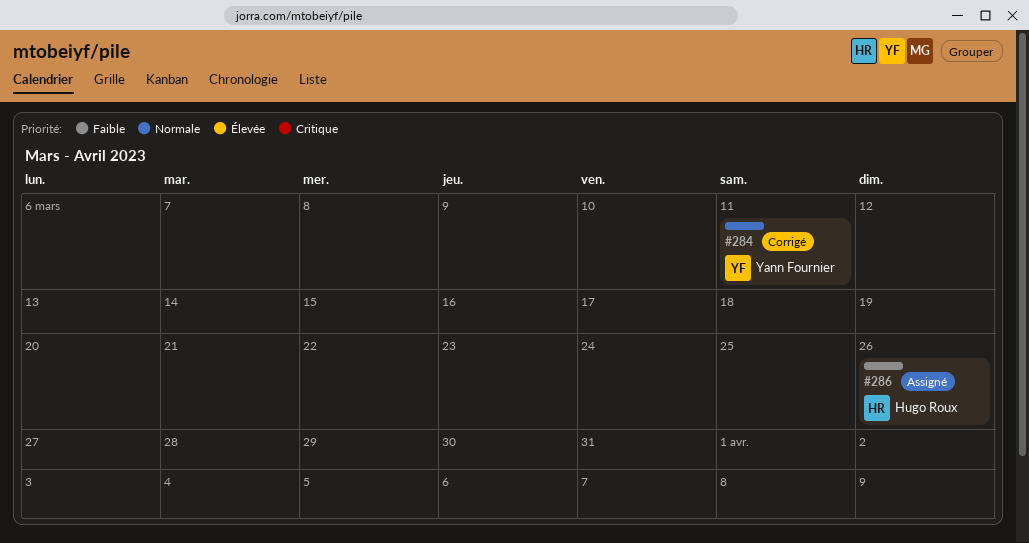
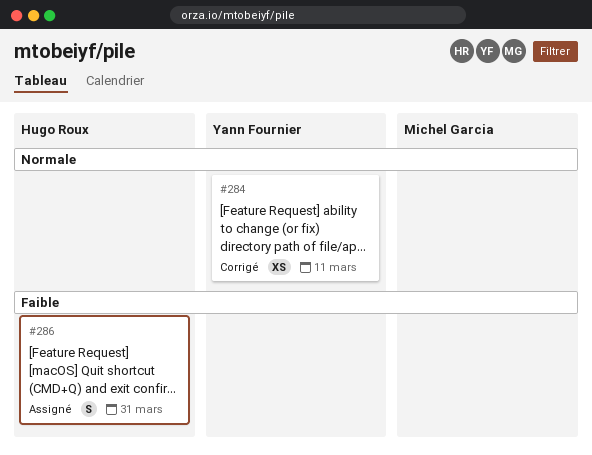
#286, due: Mar 26 -> Mar 31

